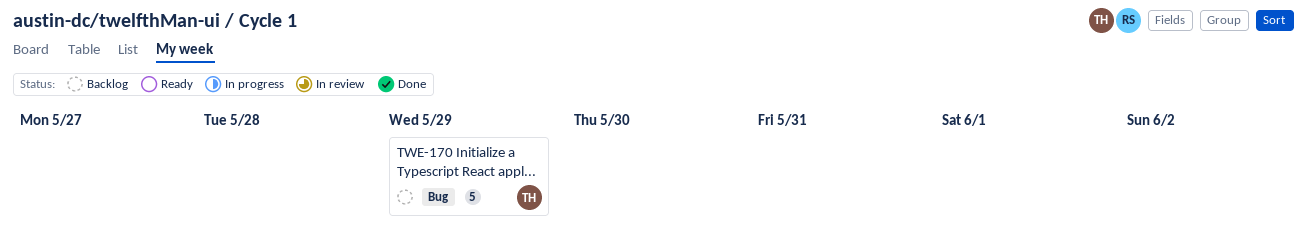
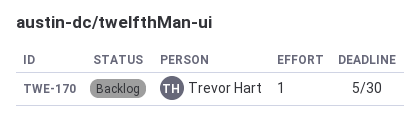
TWE-170, estimate: 5 -> 1
TWE-170, due: May 29 -> May 30

